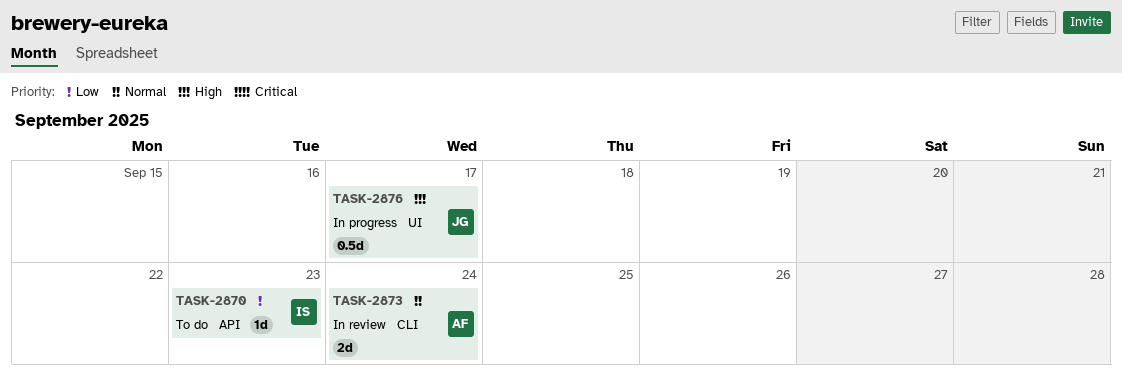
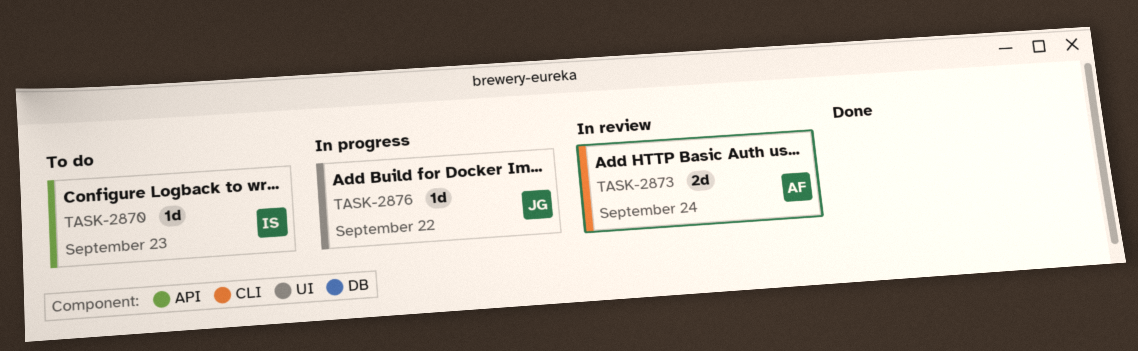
TASK-2876, estimate: 0.5d -> 1d
TASK-2876, due: Sep 17 -> Sep 22

